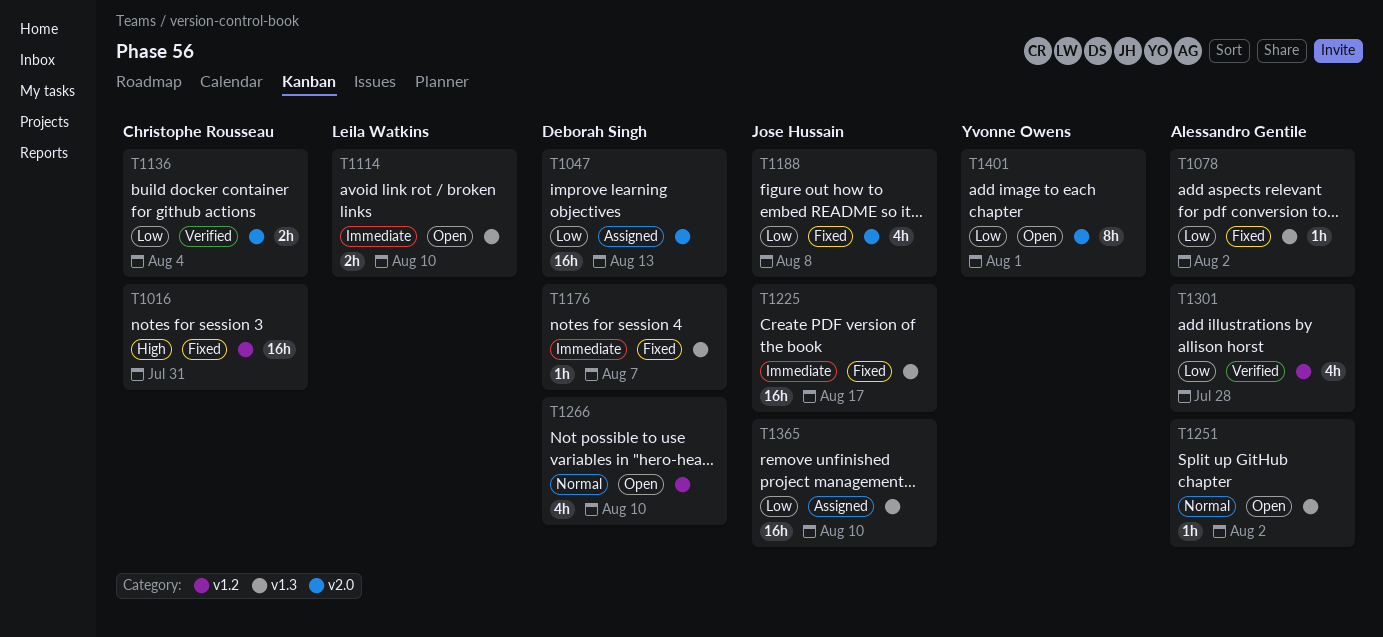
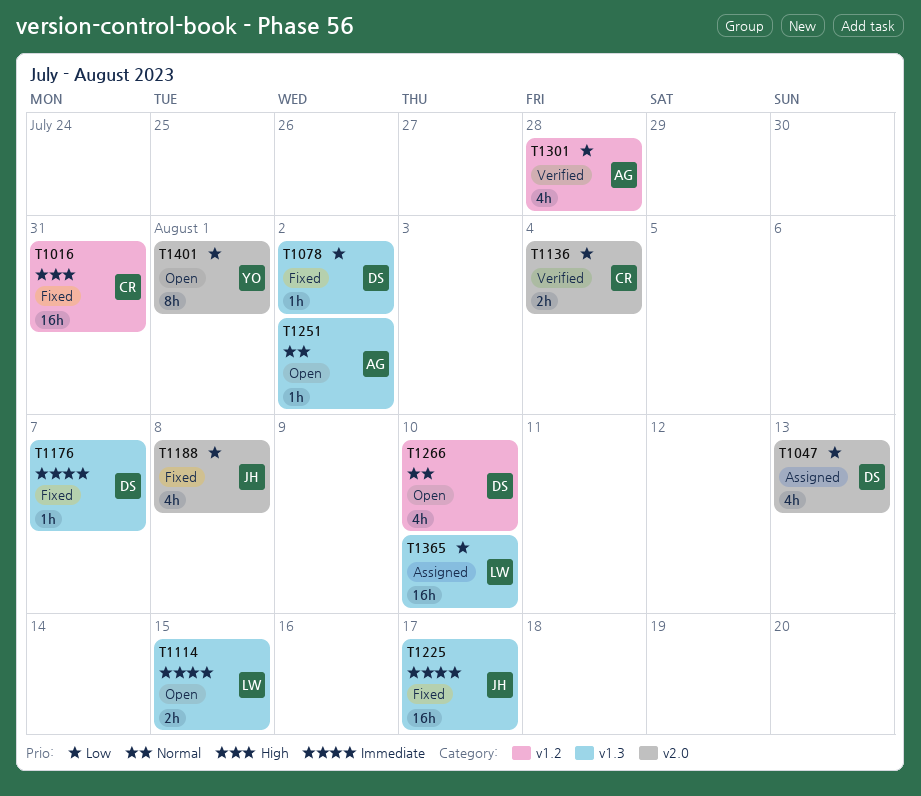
T1047, estimate: 16h -> 4h
T1078, owner: Alessandro Gentile -> Deborah Singh
T1114, due: Aug 10 -> Aug 15
T1365, owner: Jose Hussain -> Leila Watkins

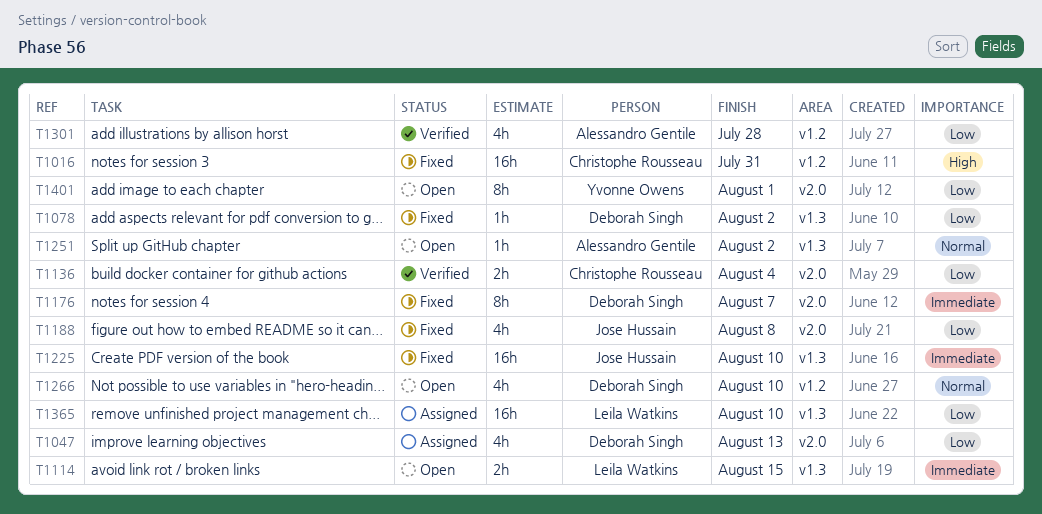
T1176, label: v1.3 -> v2.0
T1176, estimate: 1h -> 8h
T1225, due: Aug 17 -> Aug 10

